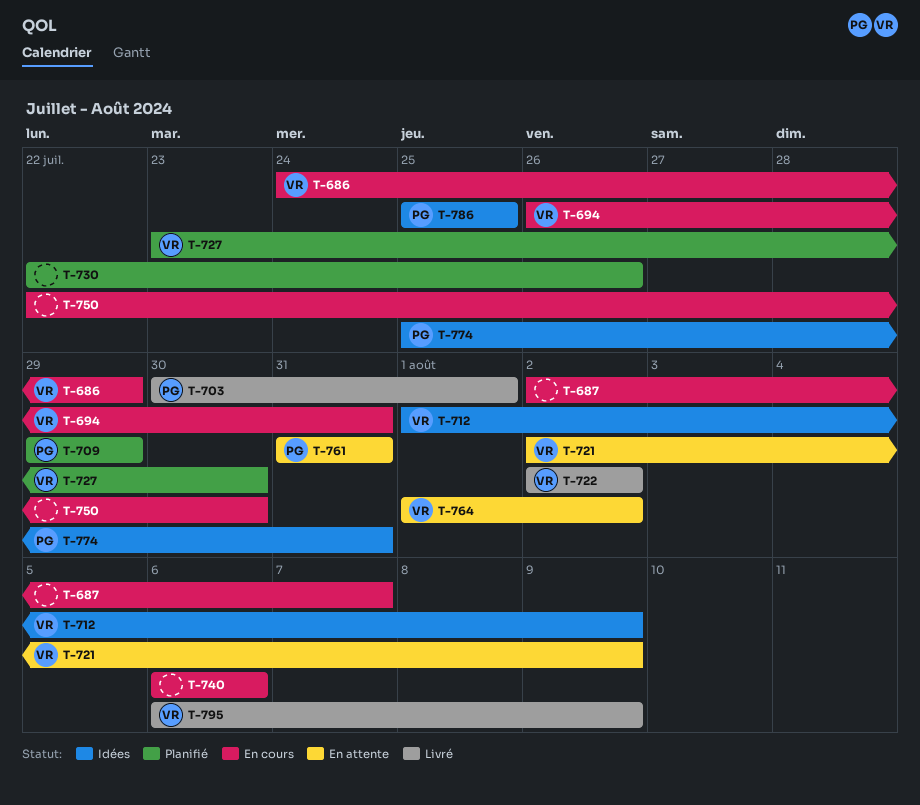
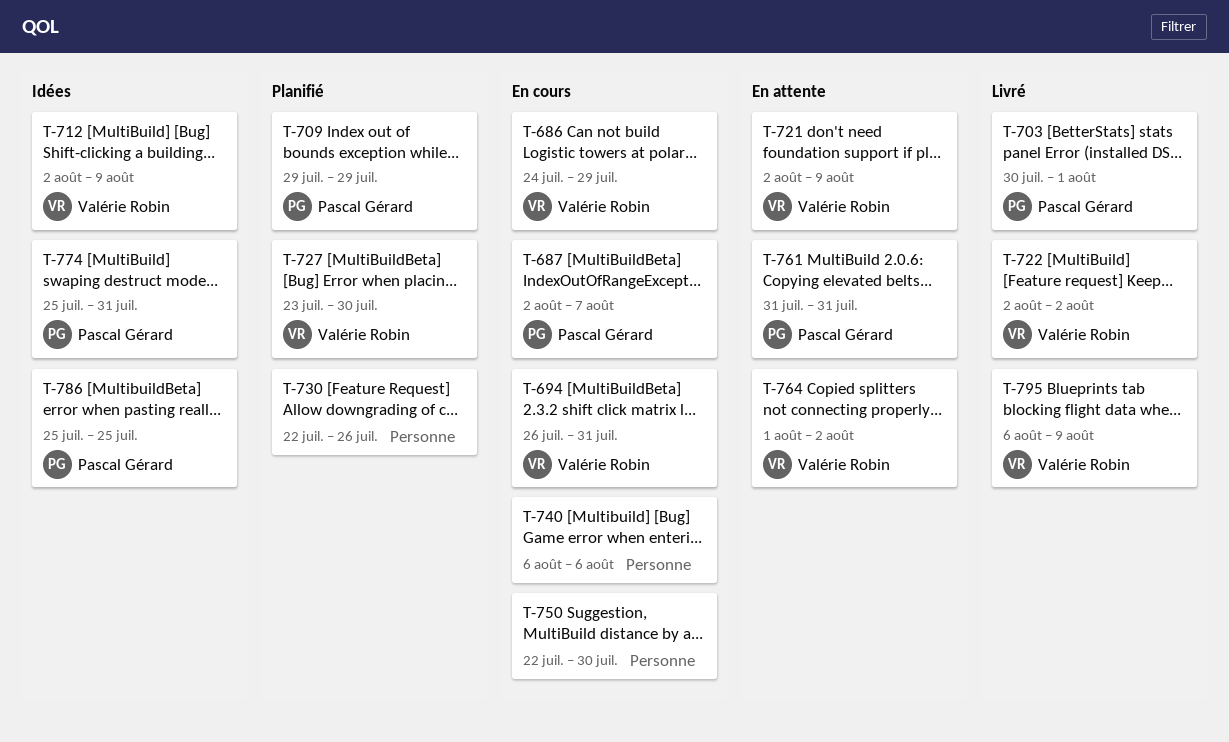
T-687, owner: none -> Pascal Gérard
T-712, start: Aug 1 -> Aug 2

